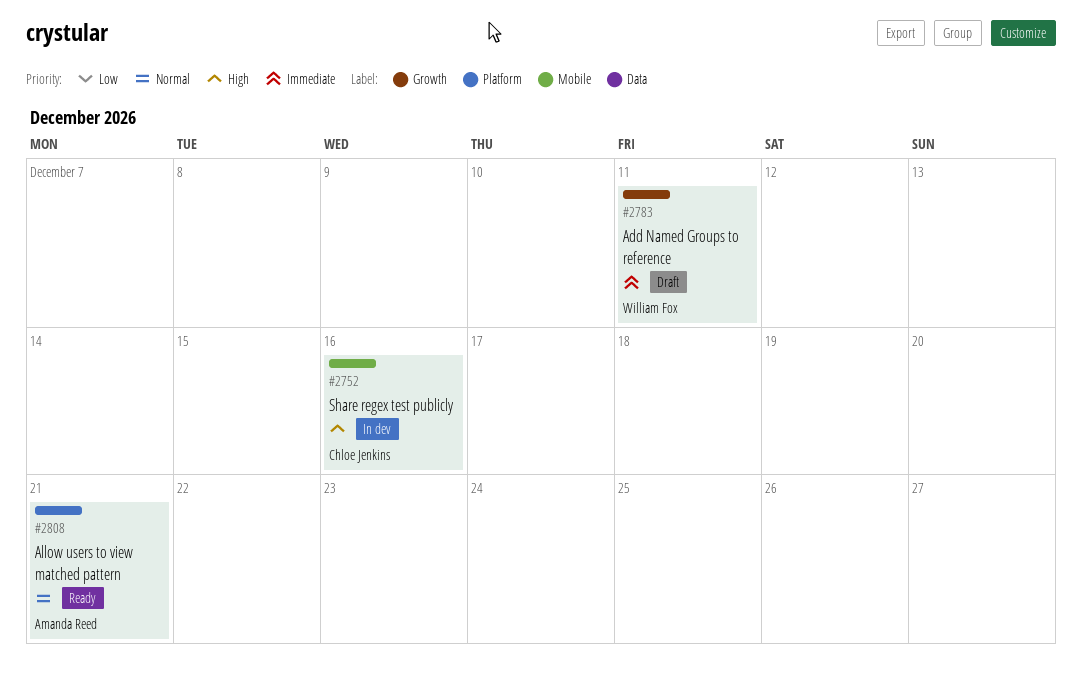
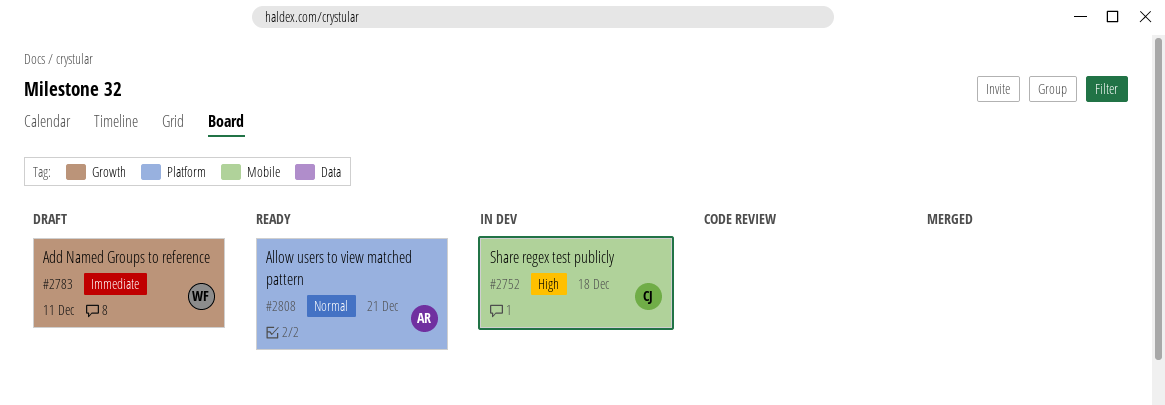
#2752, due: Dec 16 -> Dec 18

